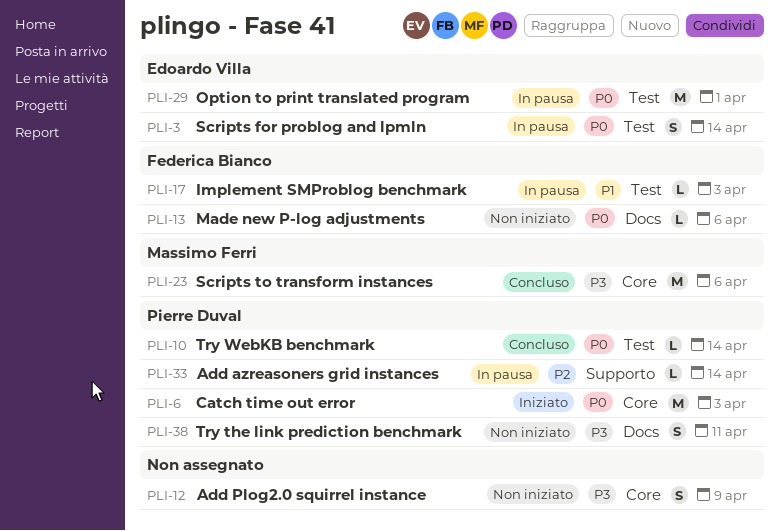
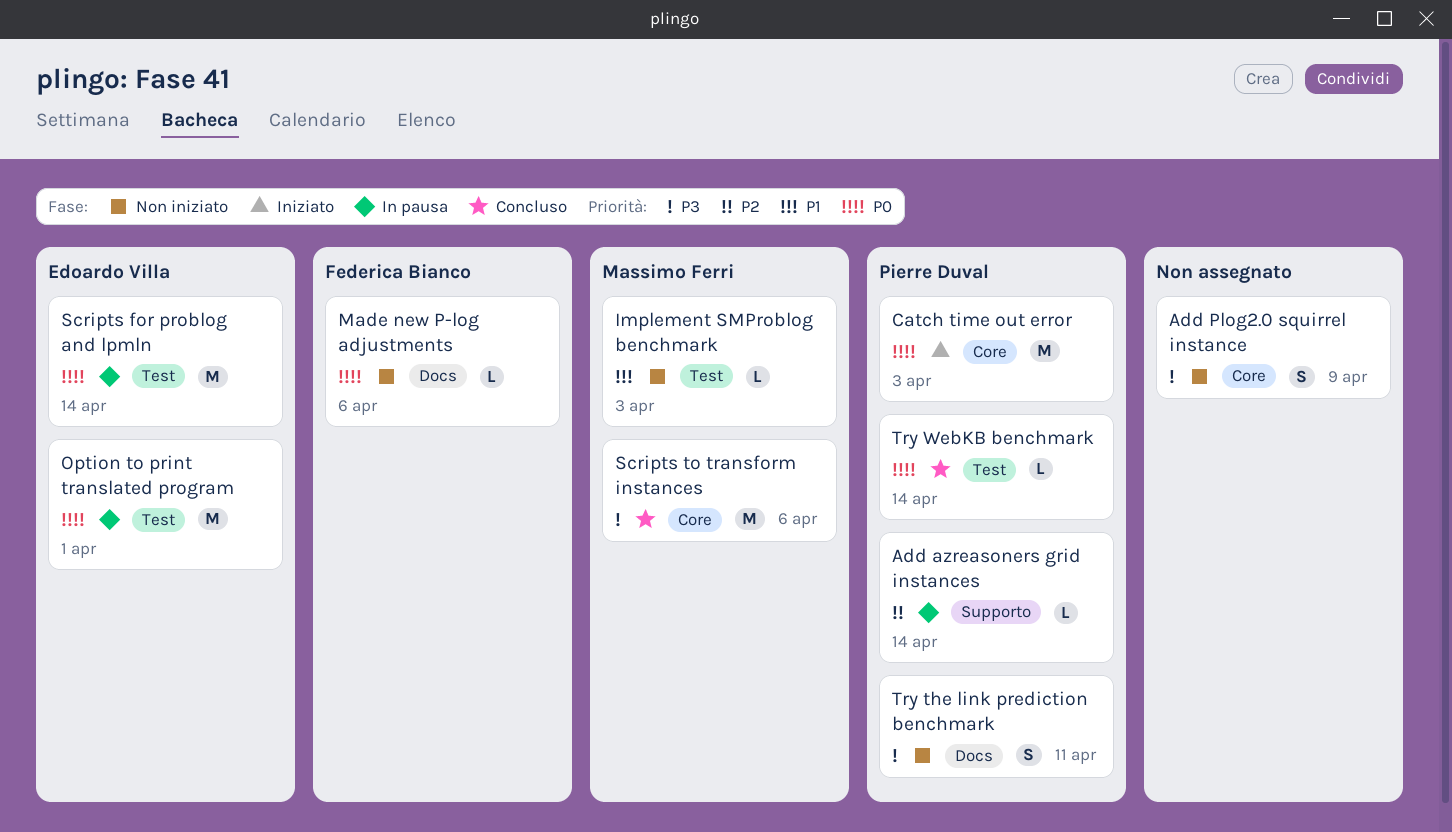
Implement SMProblog benchmark, status: In pausa -> Non iniziato
Implement SMProblog benchmark, owner: Federica Bianco -> Massimo Ferri
Scripts for problog and lpmln, estimate: S -> M

